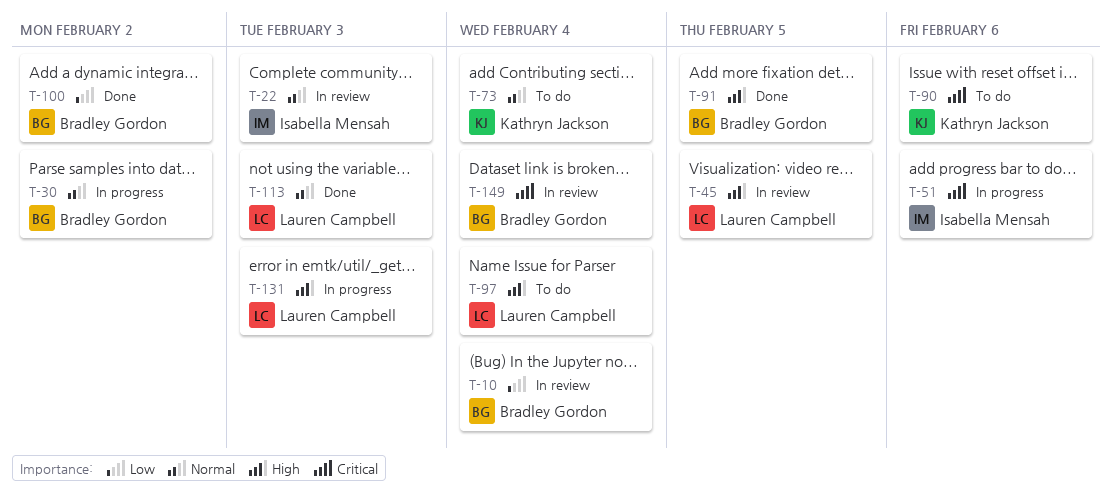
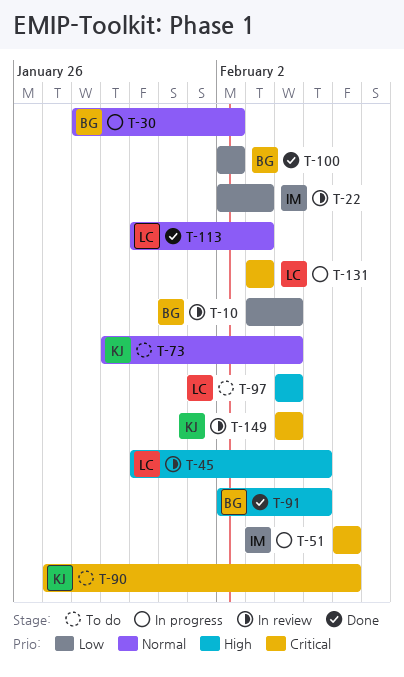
T-22, priority: Normal -> Low
T-131, priority: High -> Critical
T-149, owner: Bradley Gordon -> Kathryn Jackson

